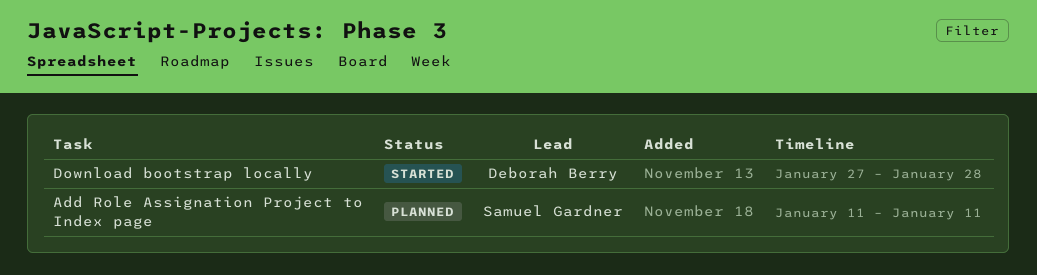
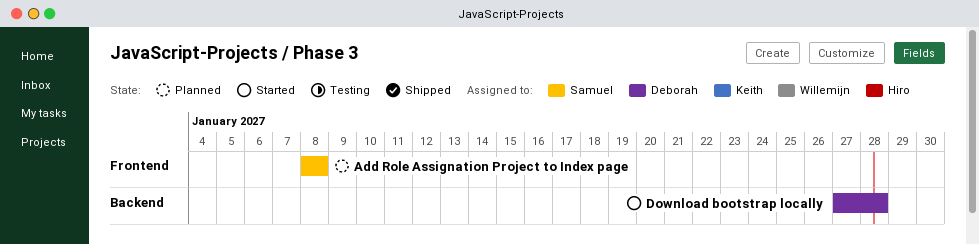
Add Role Assignation Project to Index page, start: Jan 11 -> Jan 8
Add Role Assignation Project to Index page, due: Jan 11 -> Jan 8

